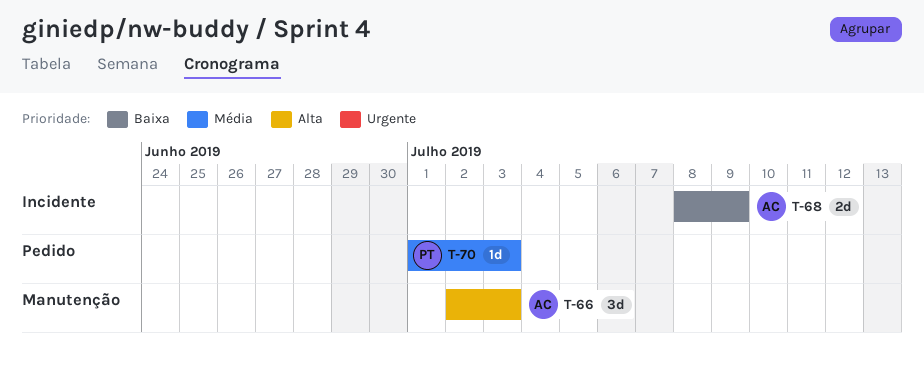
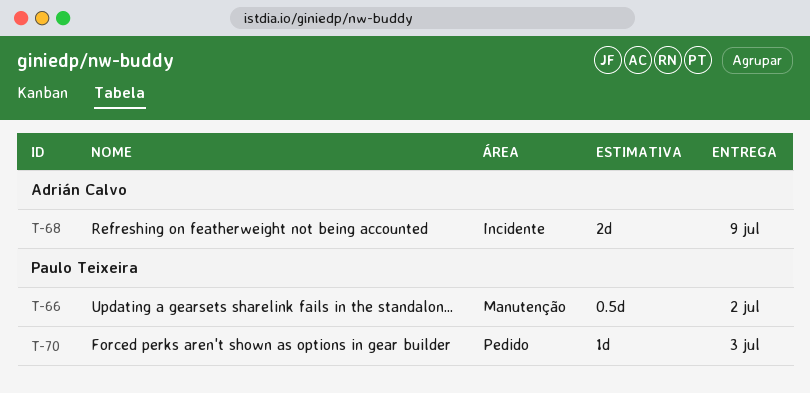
T-66, owner: Adrián Calvo -> Paulo Teixeira
T-66, estimate: 3d -> 0.5d
T-66, due: Jul 3 -> Jul 2

